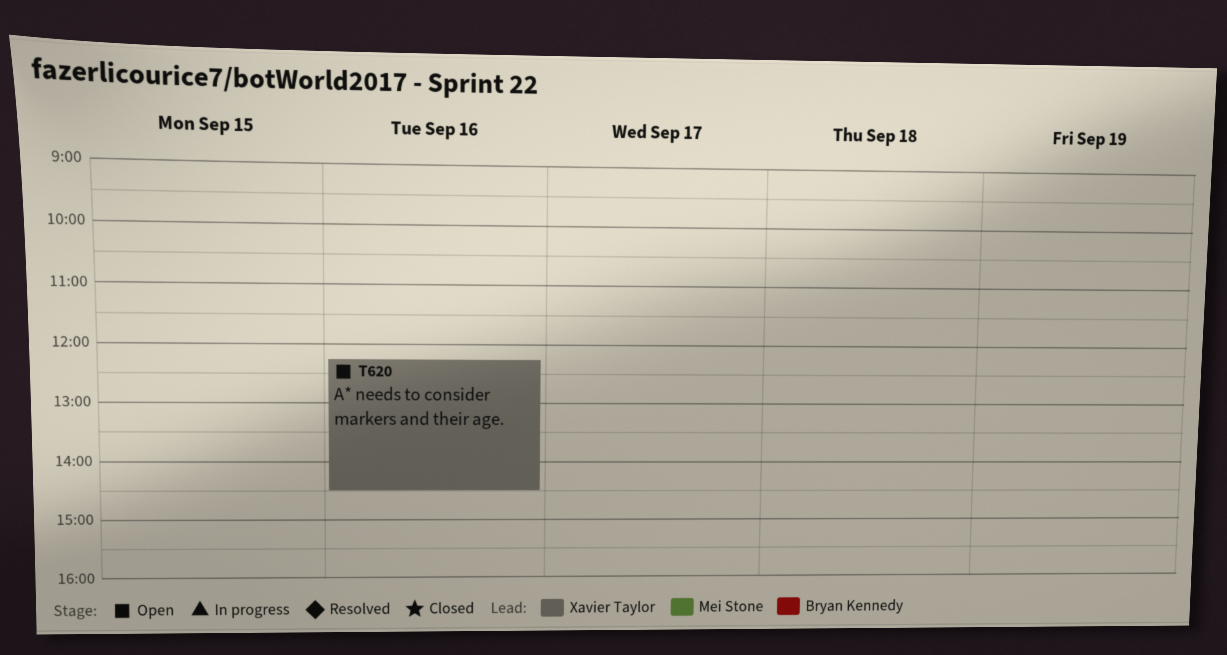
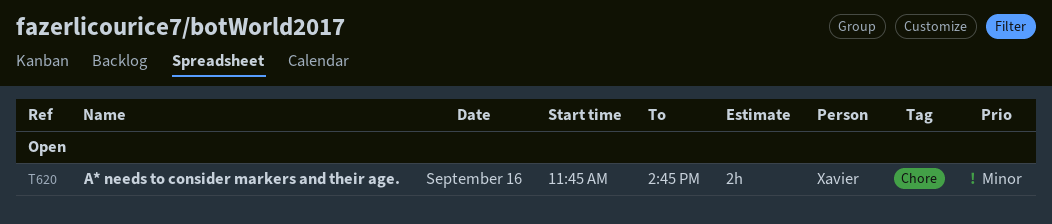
T620, begins: 12:15 -> 11:45
T620, ends: 14:30 -> 14:45

